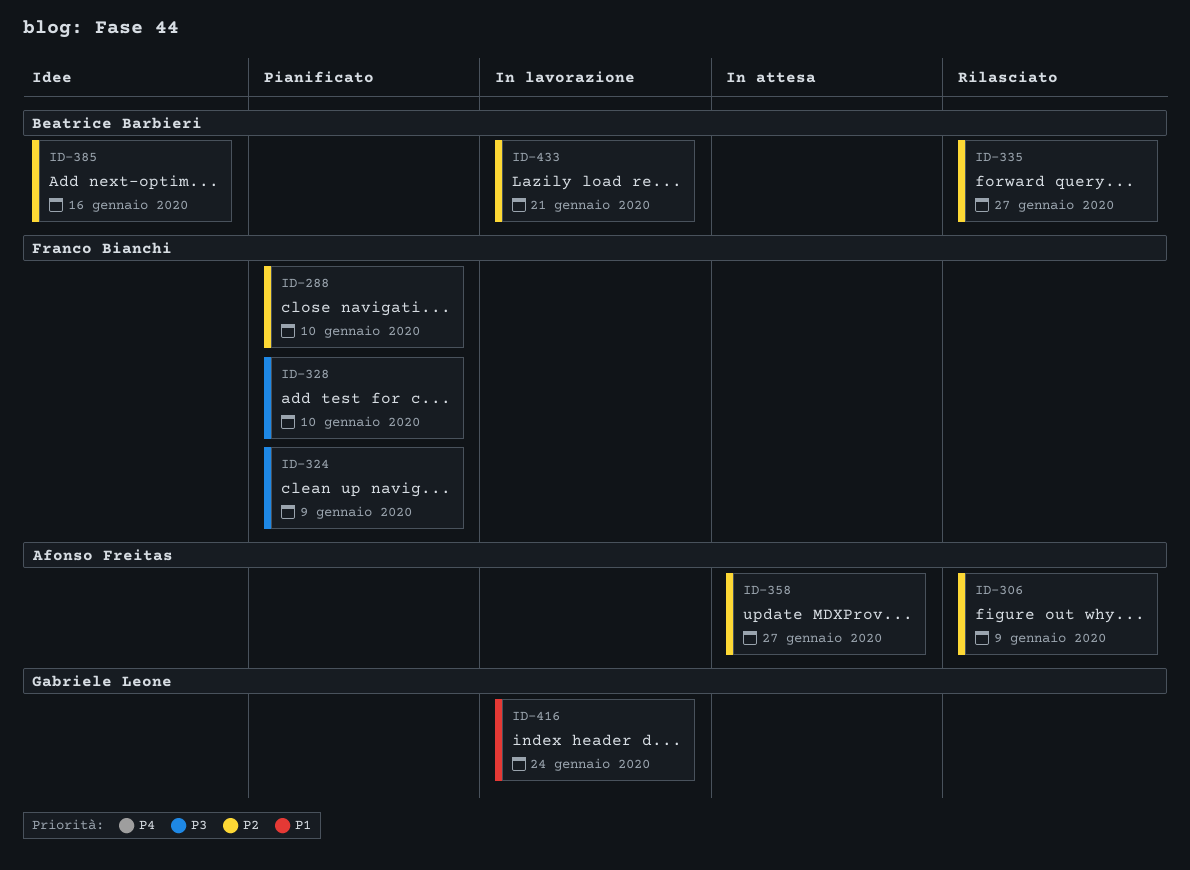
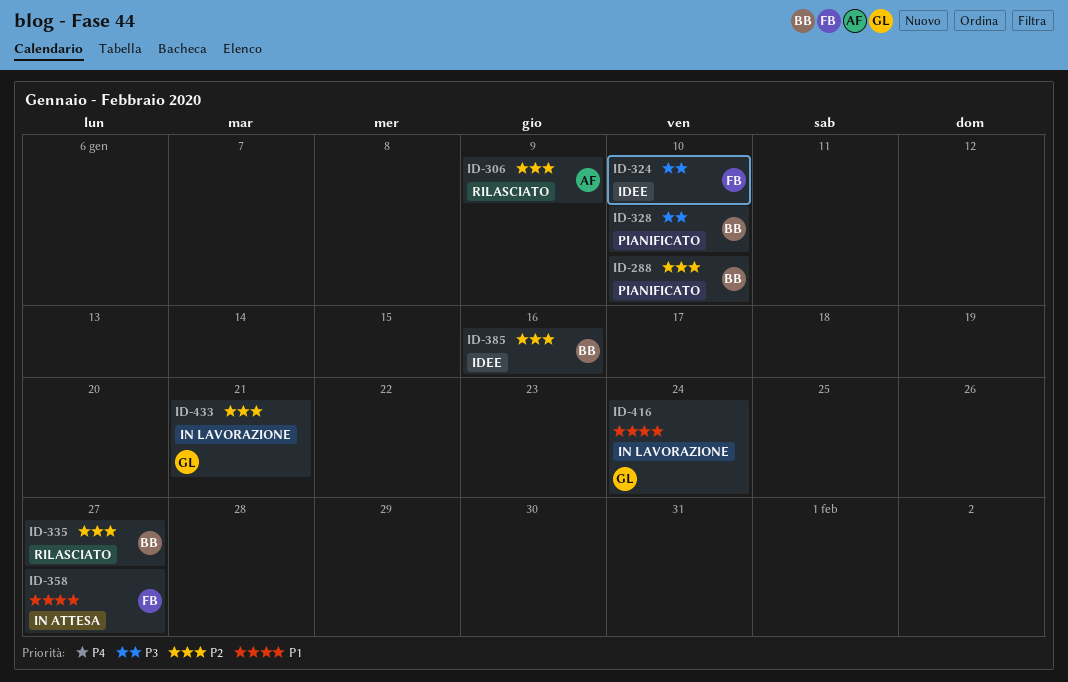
ID-288, owner: Franco Bianchi -> Beatrice Barbieri
ID-324, status: Pianificato -> Idee
ID-324, due: Jan 9 -> Jan 10
ID-328, owner: Franco Bianchi -> Beatrice Barbieri
ID-358, owner: Afonso Freitas -> Franco Bianchi
ID-358, priority: P2 -> P1
ID-433, owner: Beatrice Barbieri -> Gabriele Leone

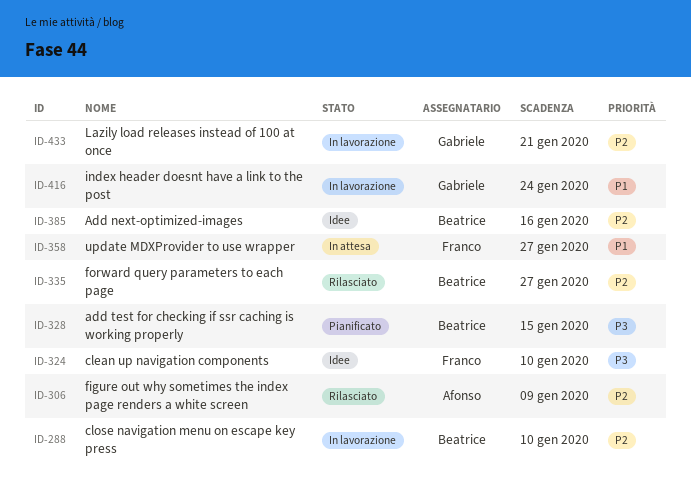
ID-288, status: Pianificato -> In lavorazione
ID-328, due: Jan 10 -> Jan 15

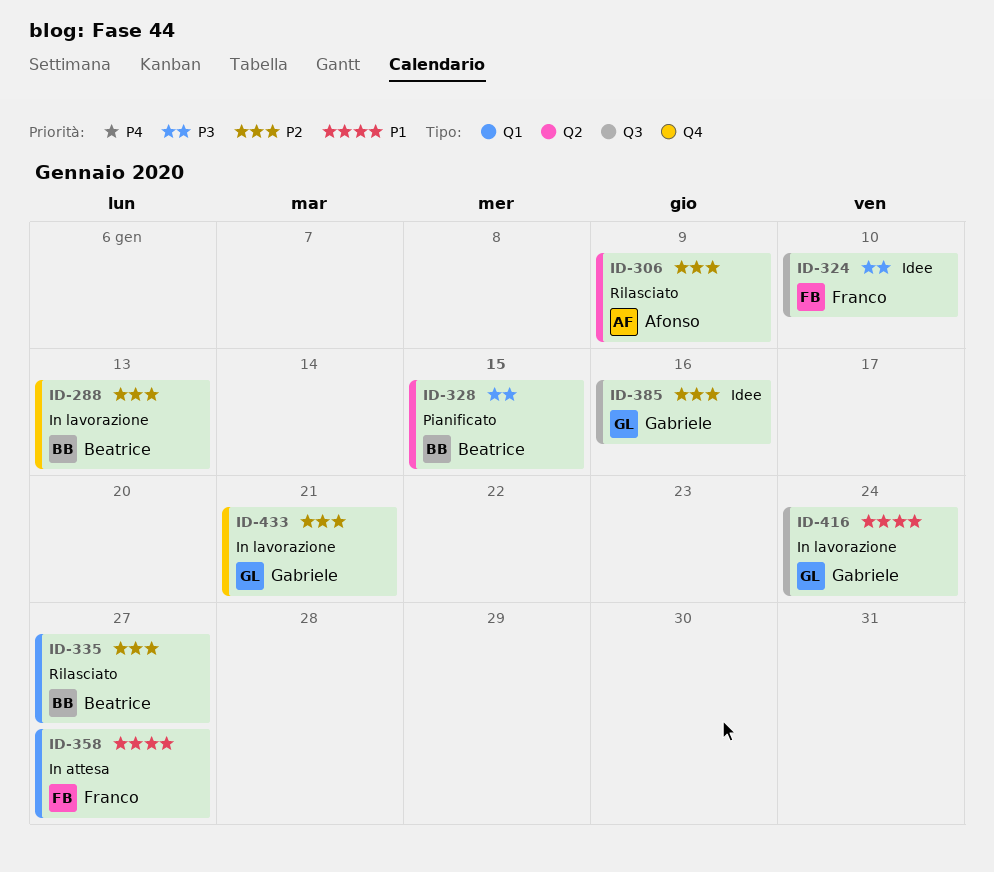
ID-288, due: Jan 10 -> Jan 13
ID-385, owner: Beatrice -> Gabriele

